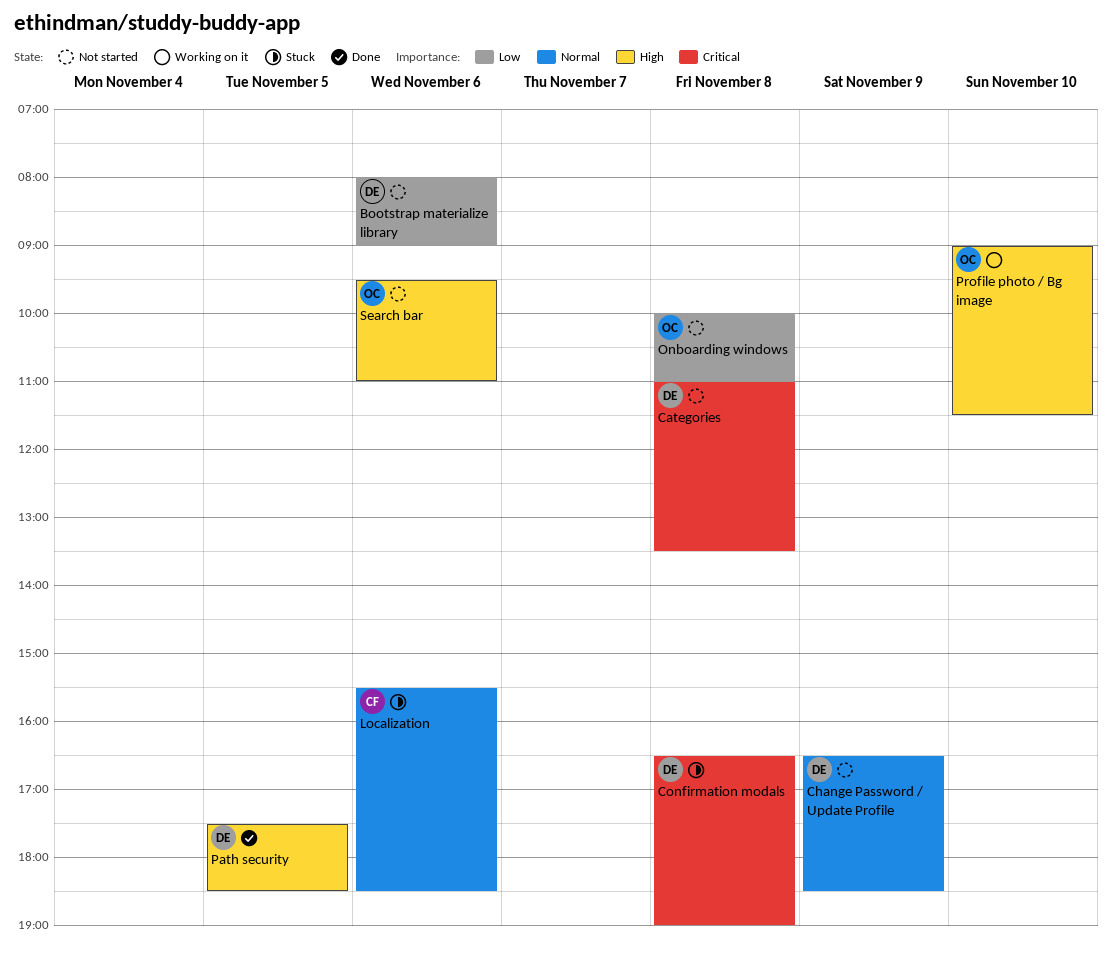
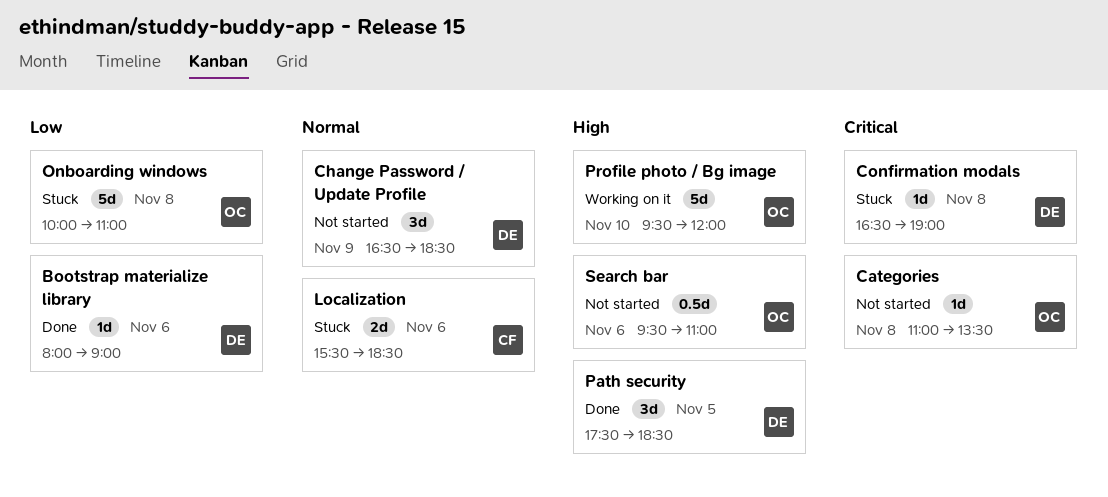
Bootstrap materialize library, status: Not started -> Done
Categories, owner: DE -> OC
Onboarding windows, status: Not started -> Stuck
Profile photo / Bg image, begins: 09:00 -> 09:30
Profile photo / Bg image, ends: 11:30 -> 12:00

